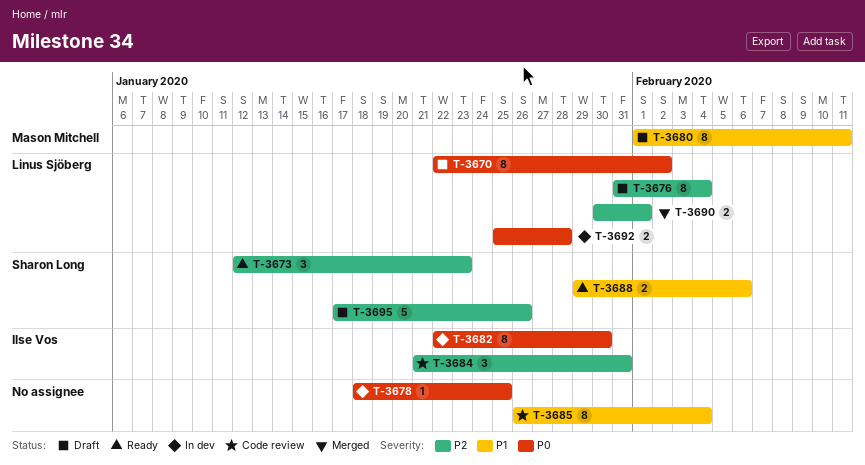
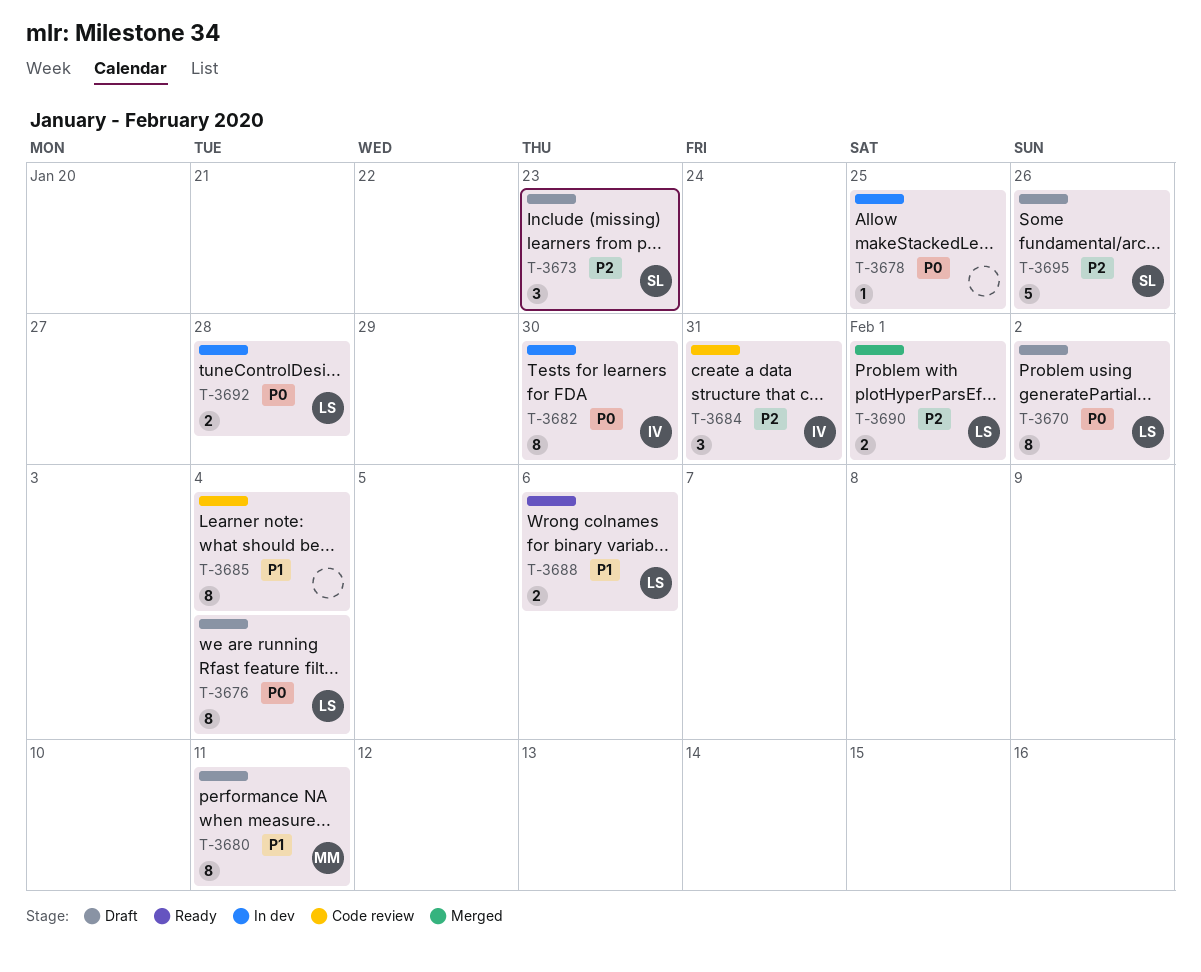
T-3673, status: Ready -> Draft
T-3676, priority: P2 -> P0
T-3688, owner: Sharon Long -> Linus Sjöberg

